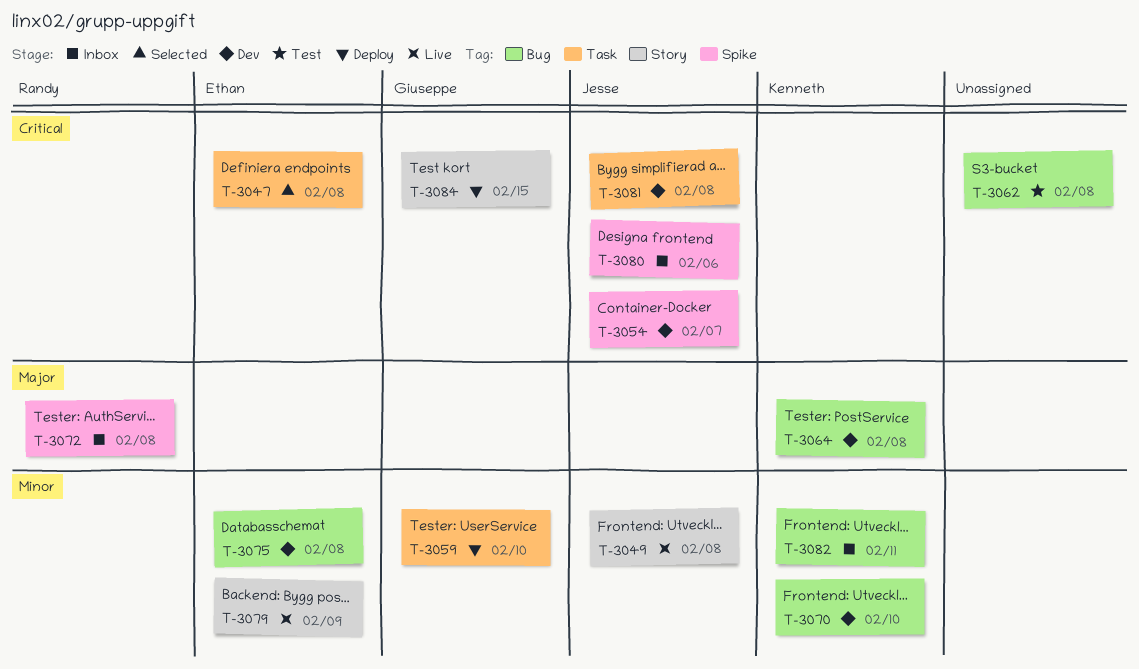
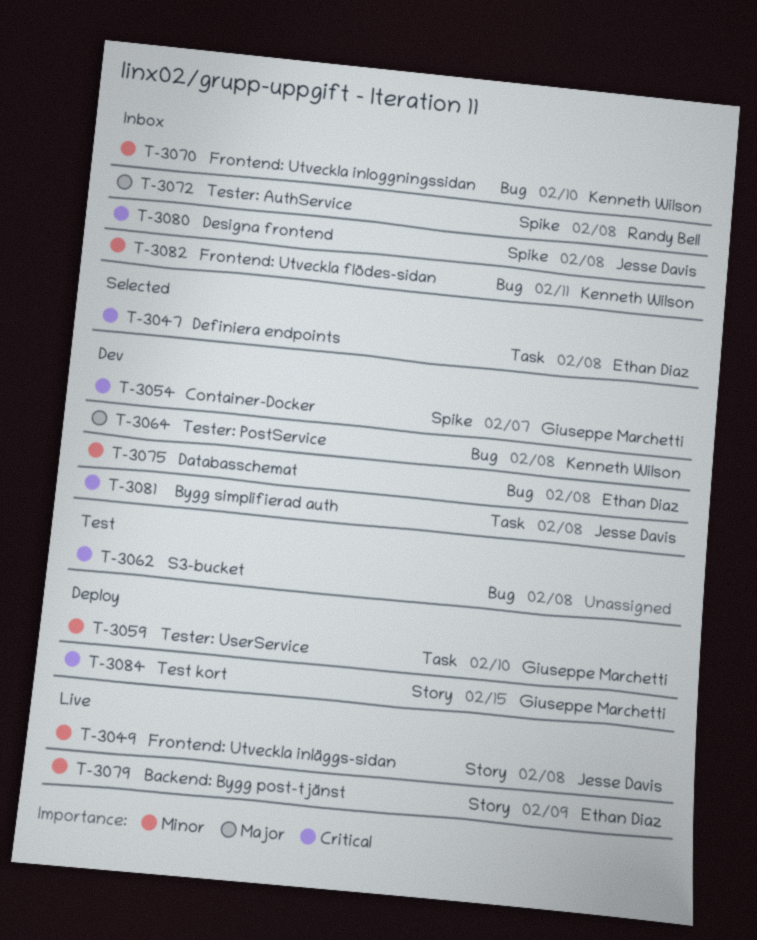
T-3054, owner: Jesse Davis -> Giuseppe Marchetti
T-3070, status: Dev -> Inbox
T-3080, due: Feb 6 -> Feb 8

